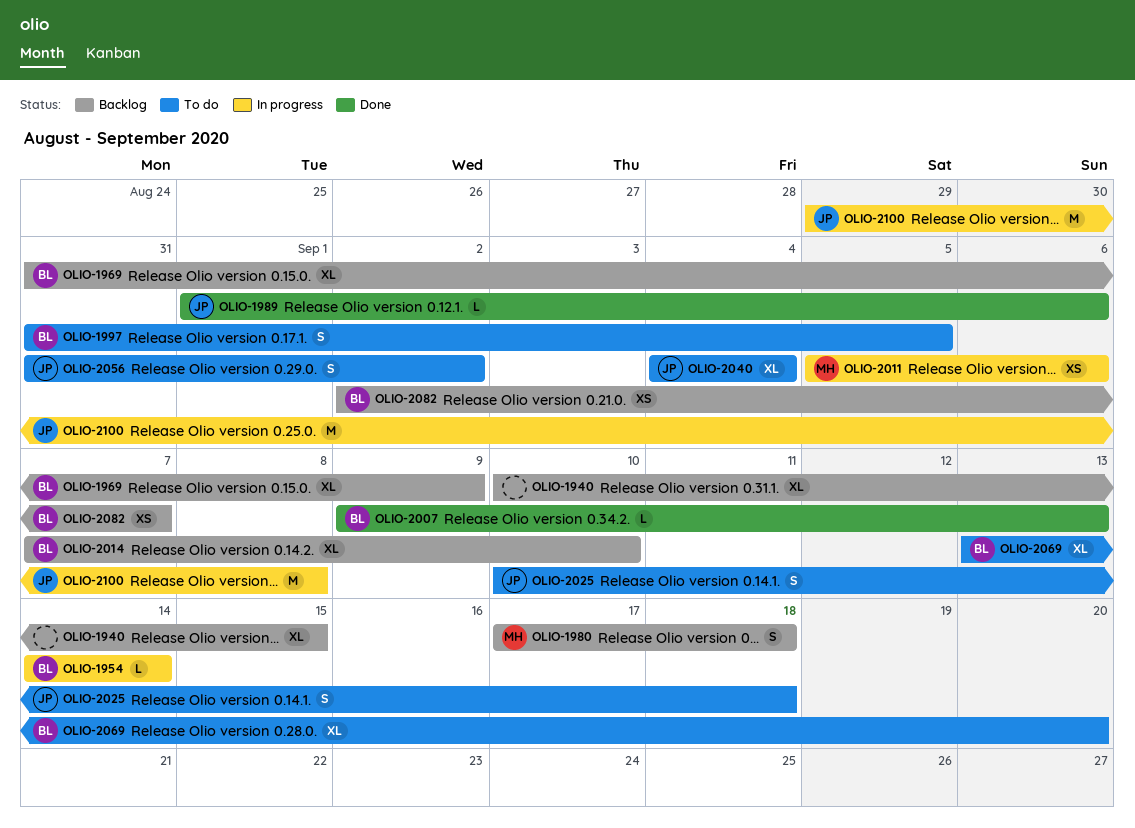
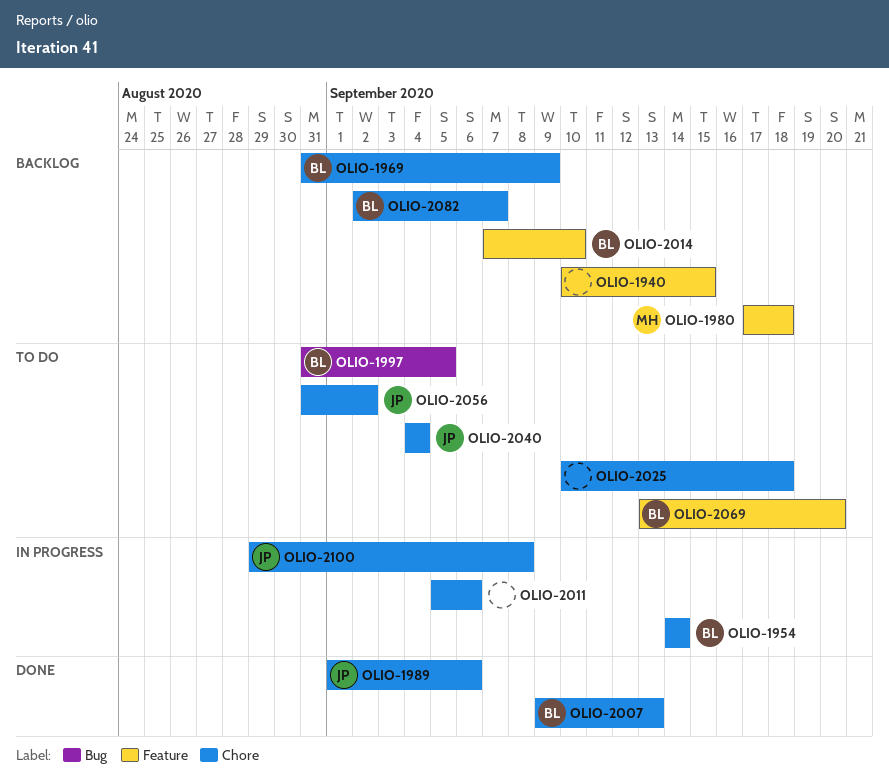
OLIO-2011, owner: MH -> none
OLIO-2025, owner: JP -> none

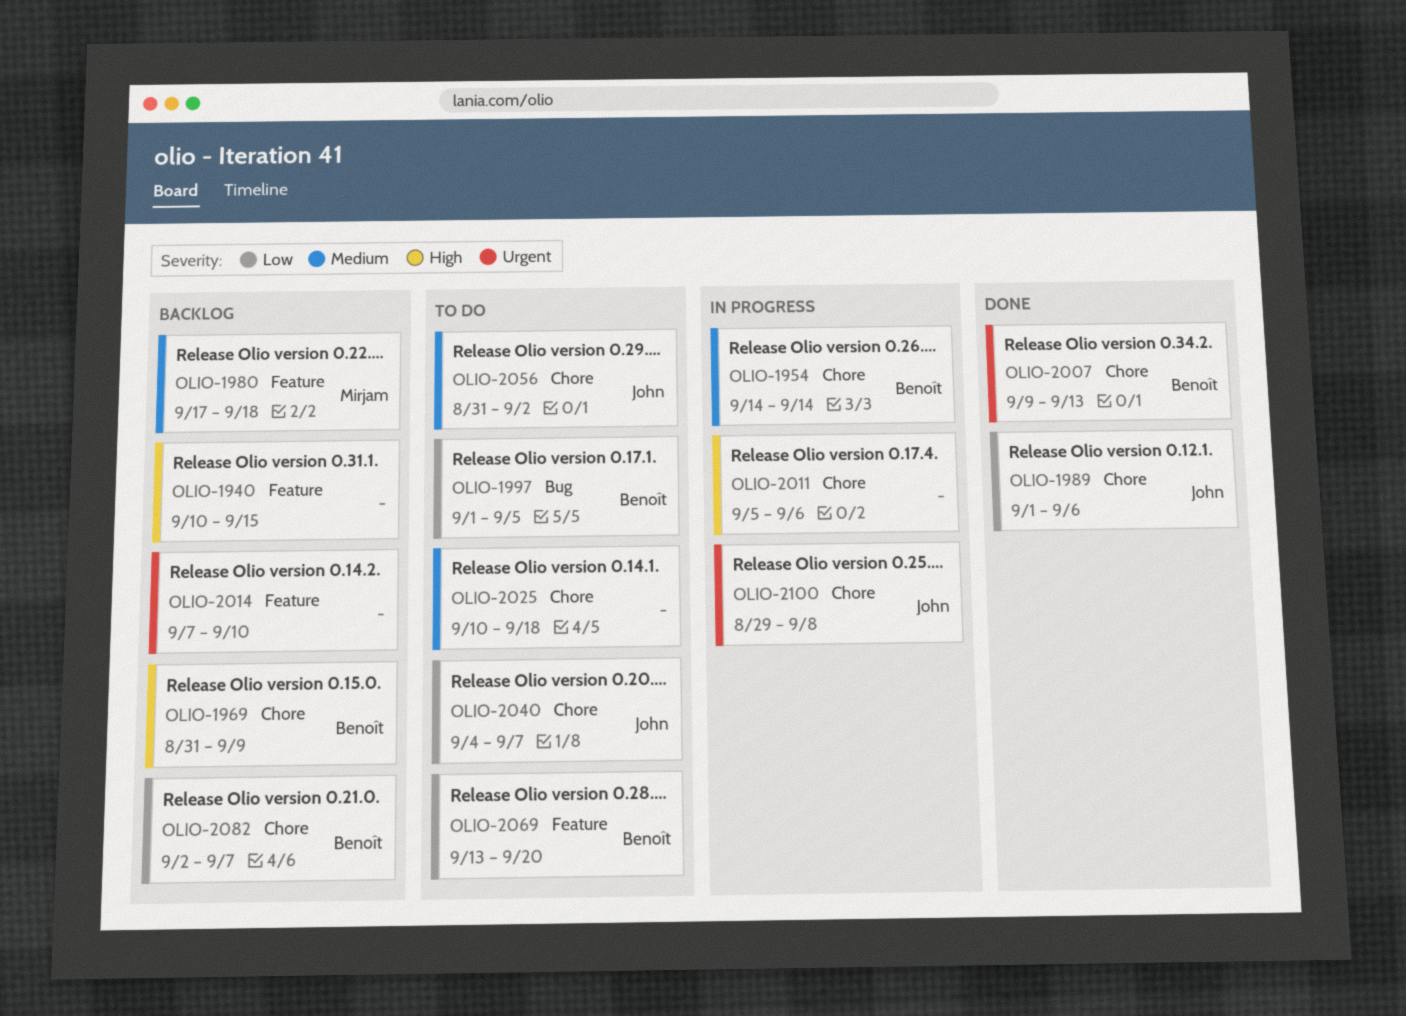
OLIO-1997, start: Aug 31 -> Sep 1
OLIO-2014, owner: Benoît -> none
OLIO-2040, due: Sep 4 -> Sep 7

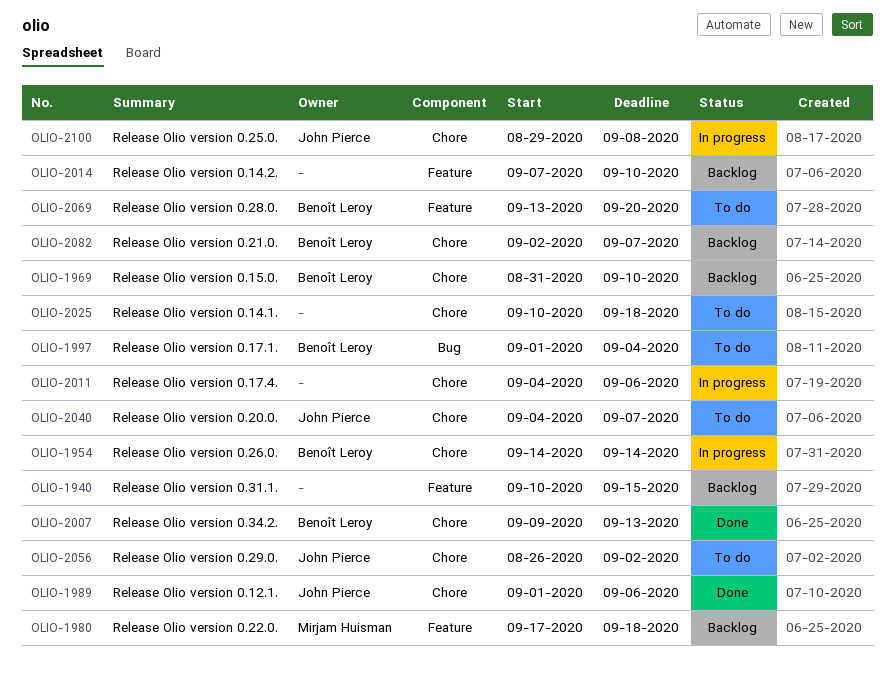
OLIO-1969, due: Sep 9 -> Sep 10
OLIO-1997, due: Sep 5 -> Sep 4
OLIO-2011, start: Sep 5 -> Sep 4
OLIO-2056, start: Aug 31 -> Aug 26

